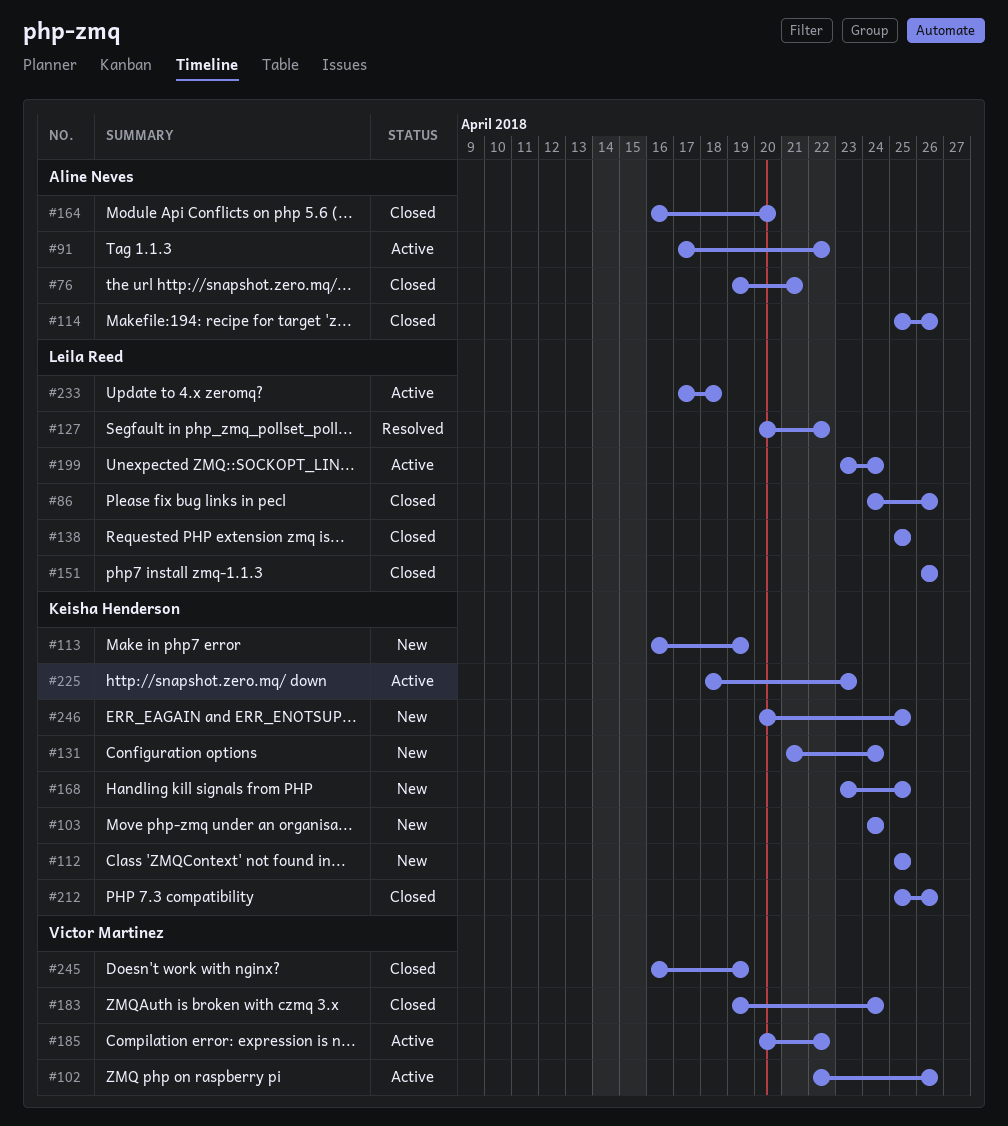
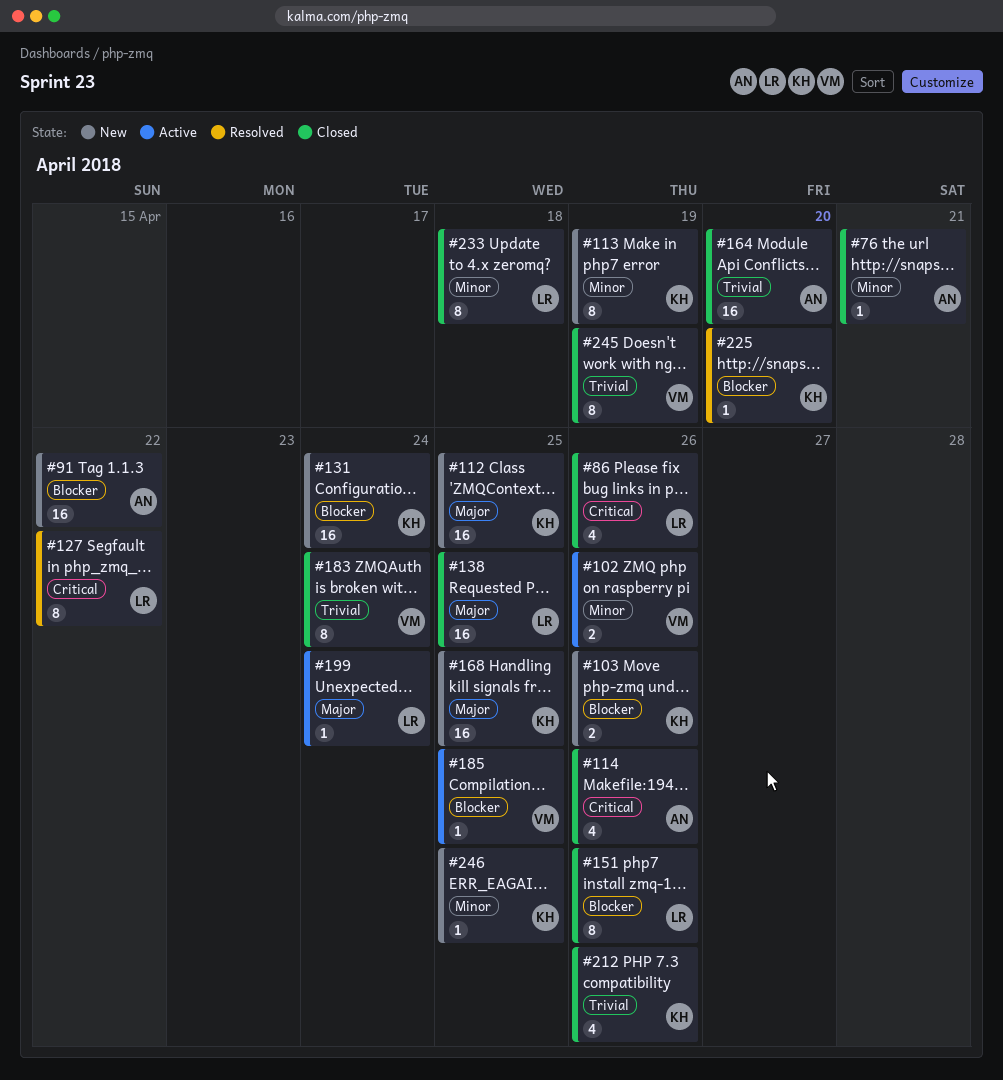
#91, status: Active -> New
#103, due: Apr 24 -> Apr 26
#185, due: Apr 22 -> Apr 25
#225, status: Active -> Resolved
#225, due: Apr 23 -> Apr 20
#233, status: Active -> Closed

